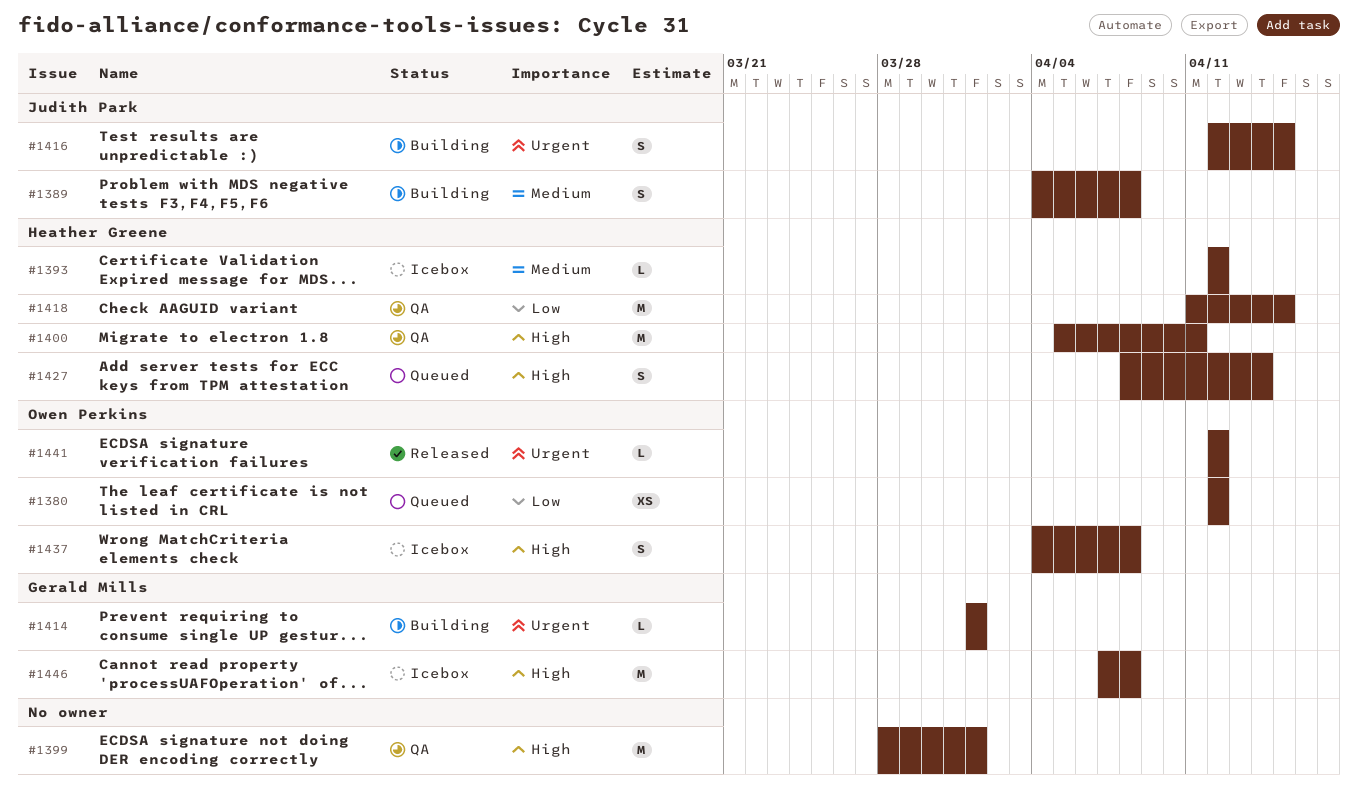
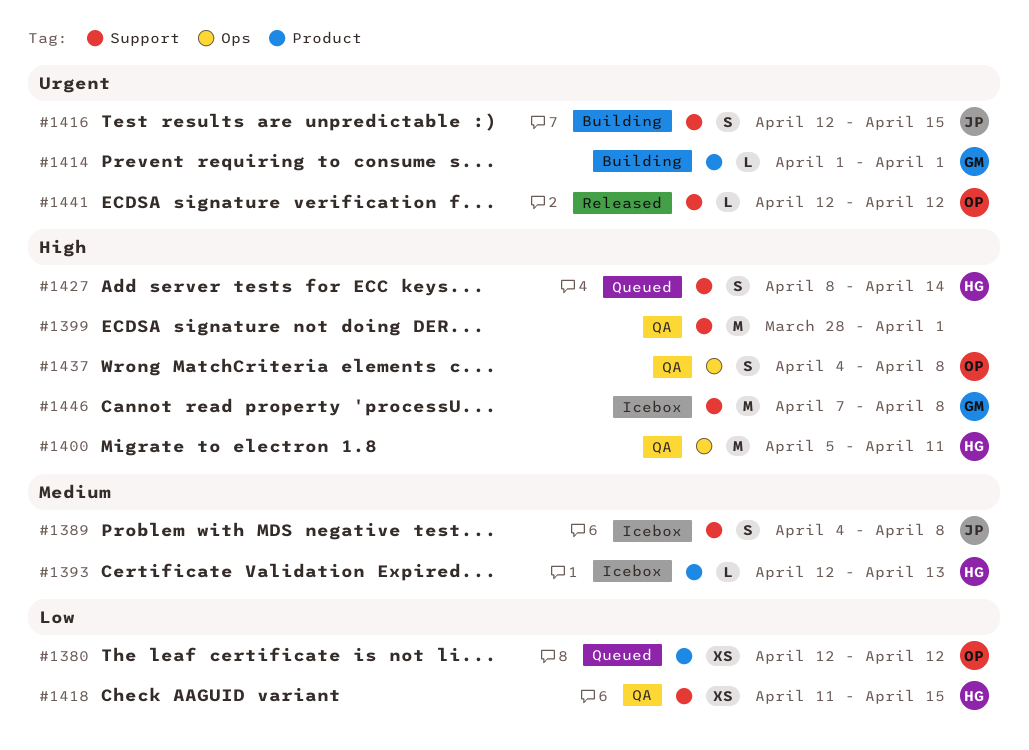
#1389, status: Building -> Icebox
#1393, due: Apr 12 -> Apr 13
#1418, estimate: M -> XS
#1437, status: Icebox -> QA

